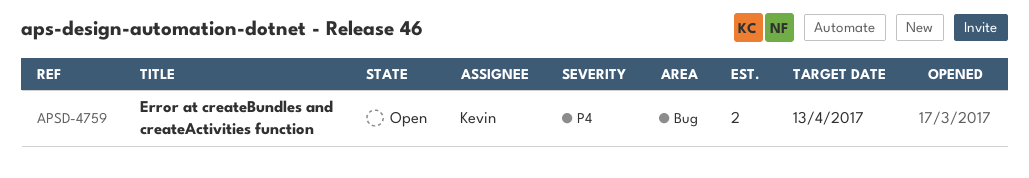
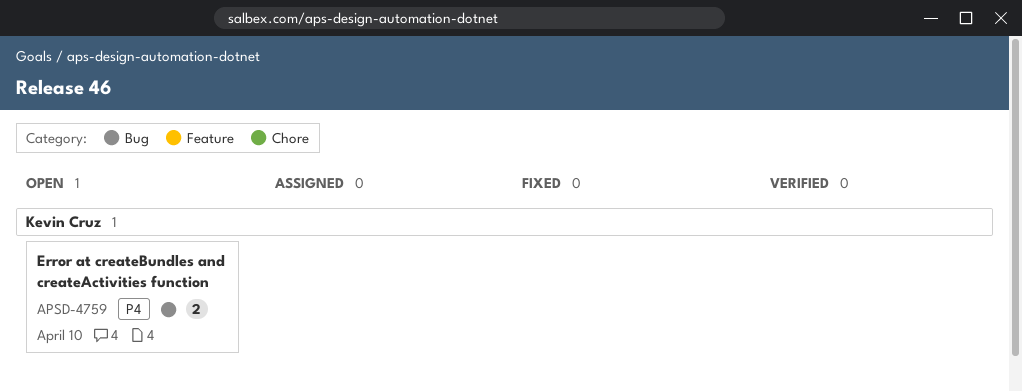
APSD-4759, due: Apr 13 -> Apr 10

